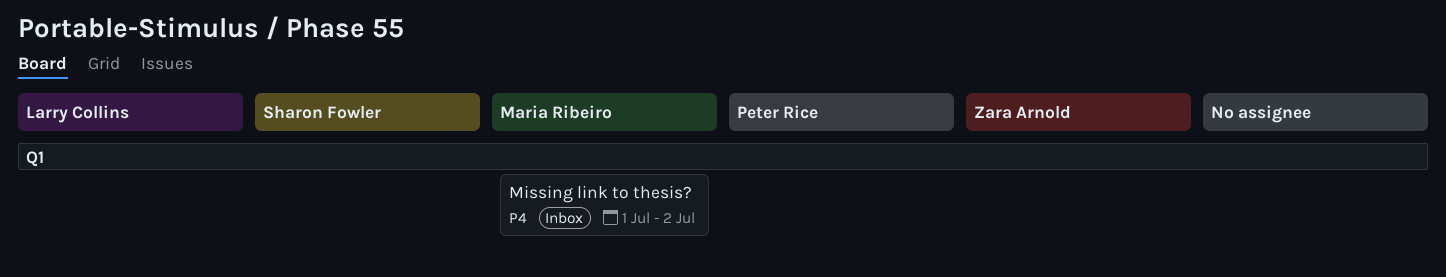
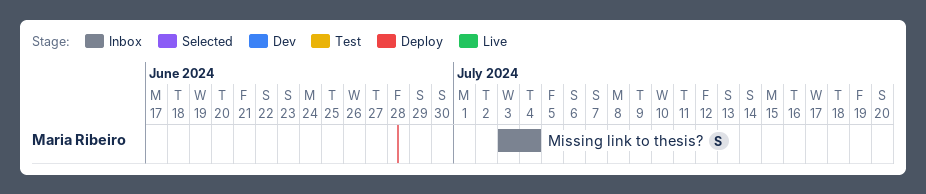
Missing link to thesis?, start: Jul 1 -> Jul 3
Missing link to thesis?, due: Jul 2 -> Jul 4

